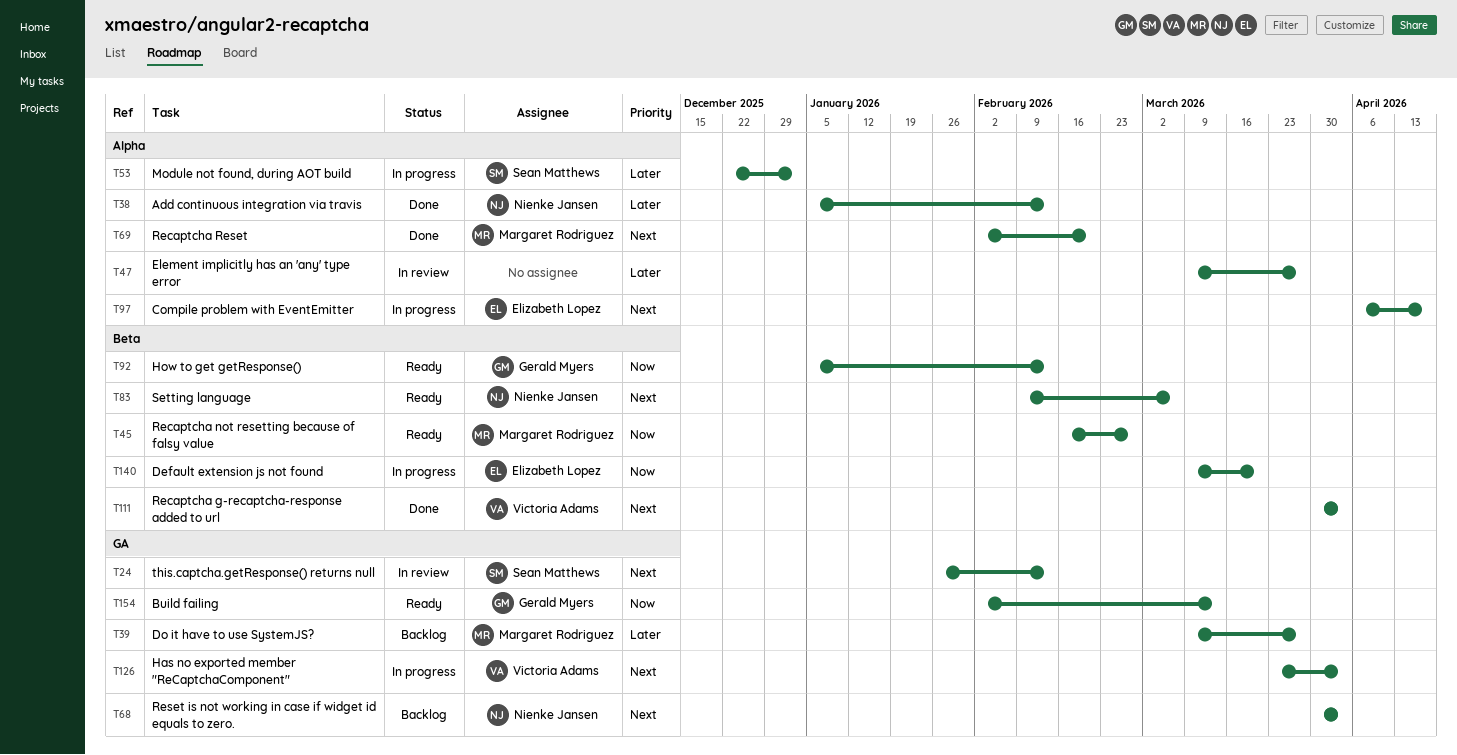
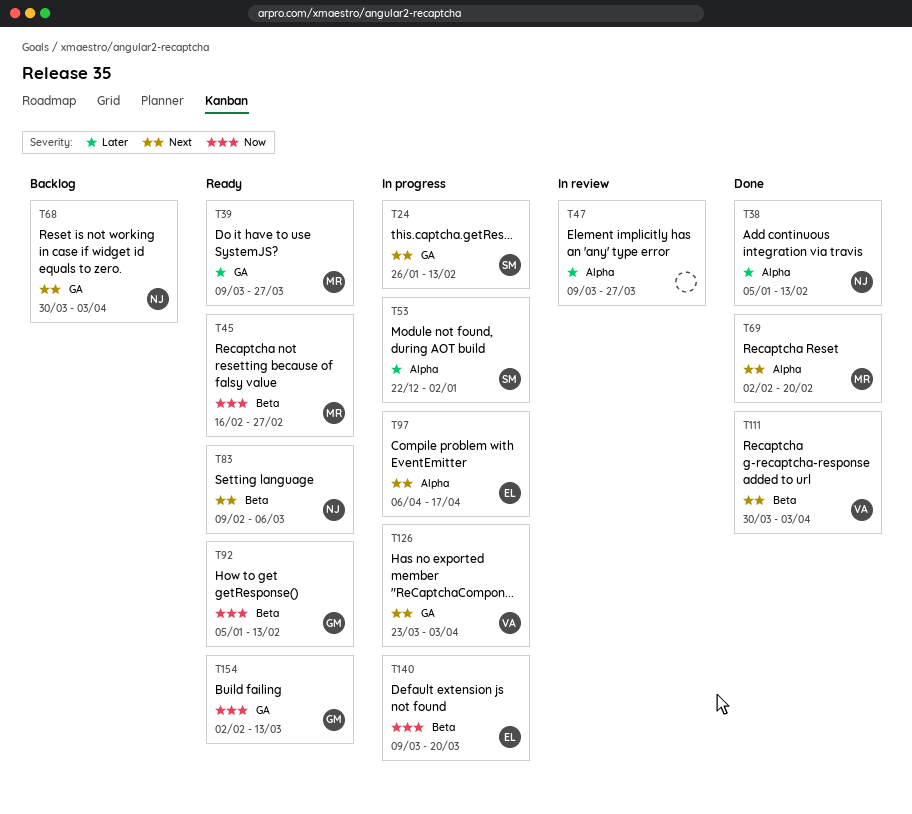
T24, status: In review -> In progress
T39, status: Backlog -> Ready

